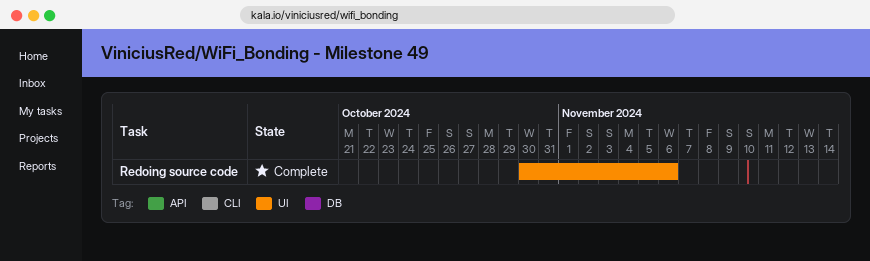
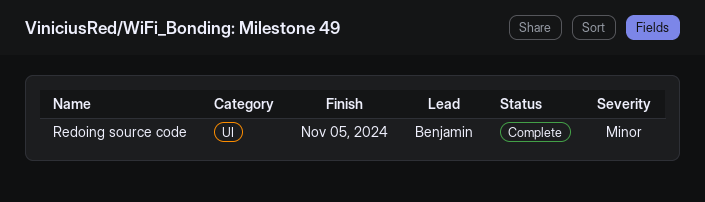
Redoing source code, due: Nov 6 -> Nov 5

